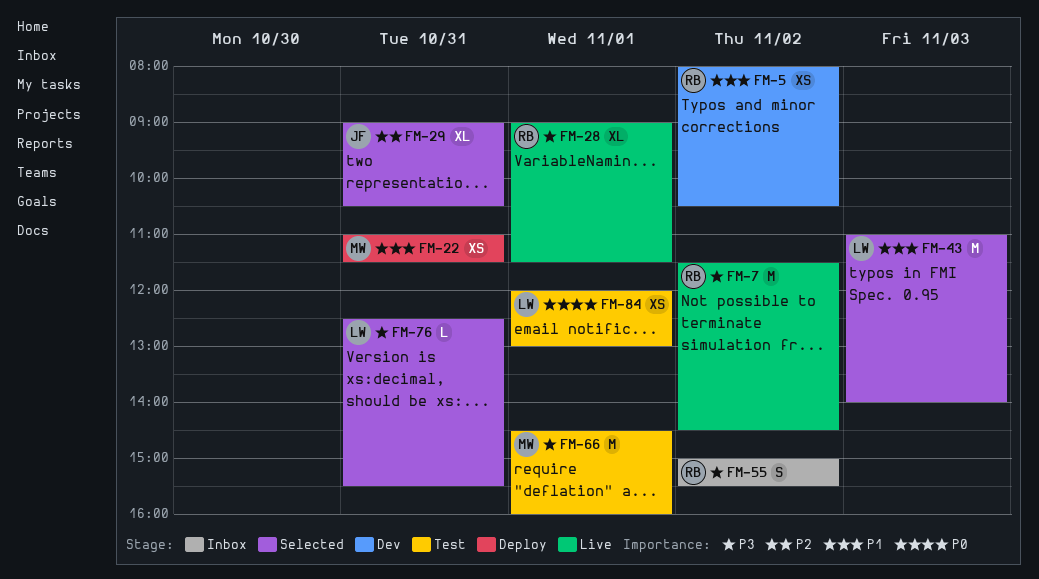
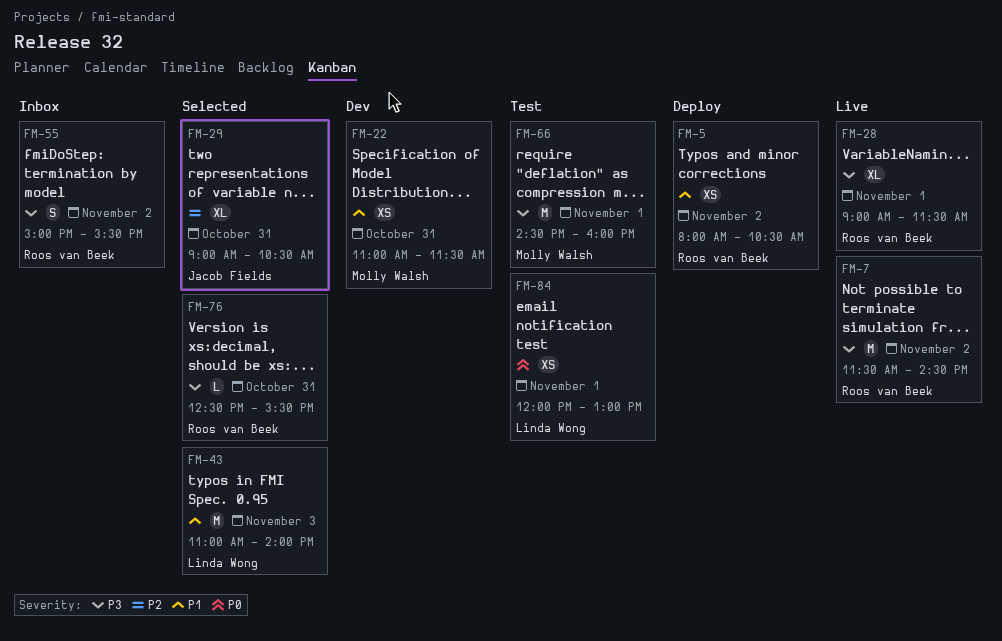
FM-5, status: Dev -> Deploy
FM-22, status: Deploy -> Dev
FM-76, owner: Linda Wong -> Roos van Beek

